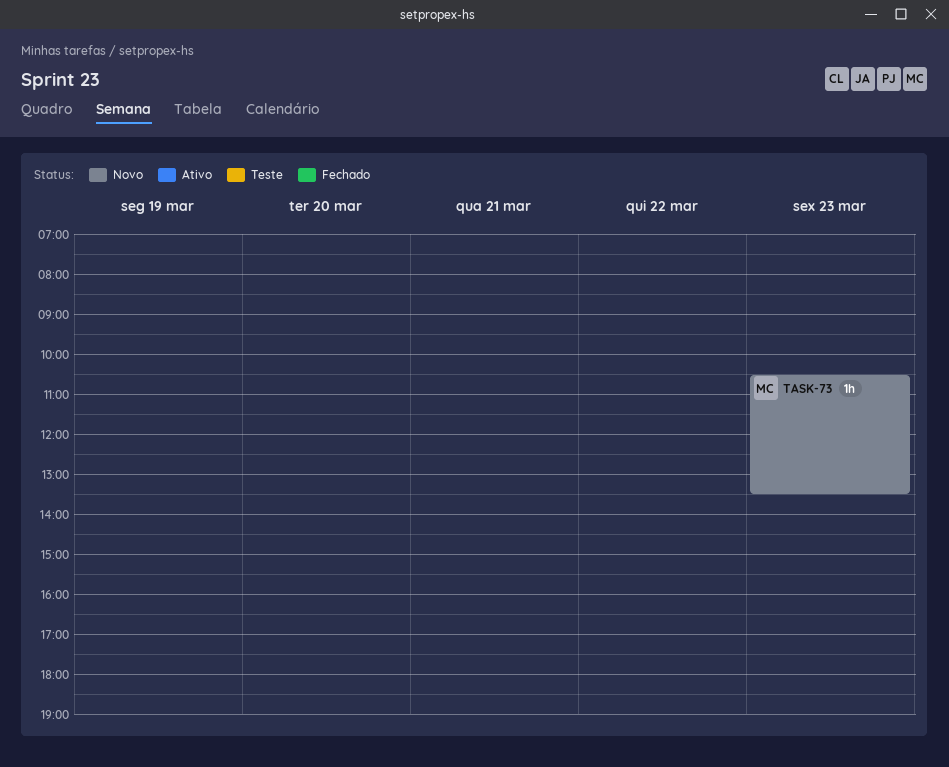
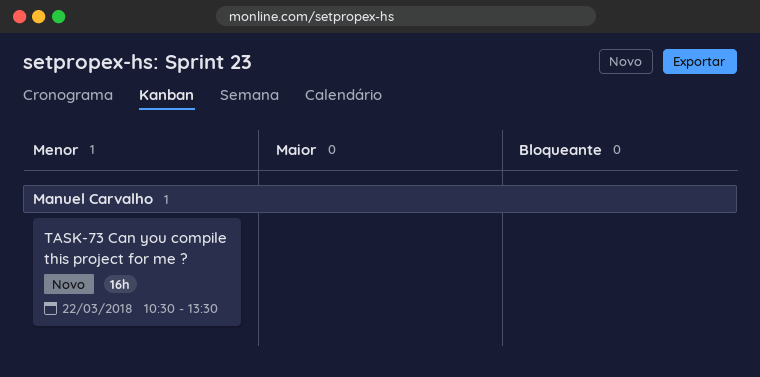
TASK-73, estimate: 1h -> 16h
TASK-73, day: Mar 23 -> Mar 22

